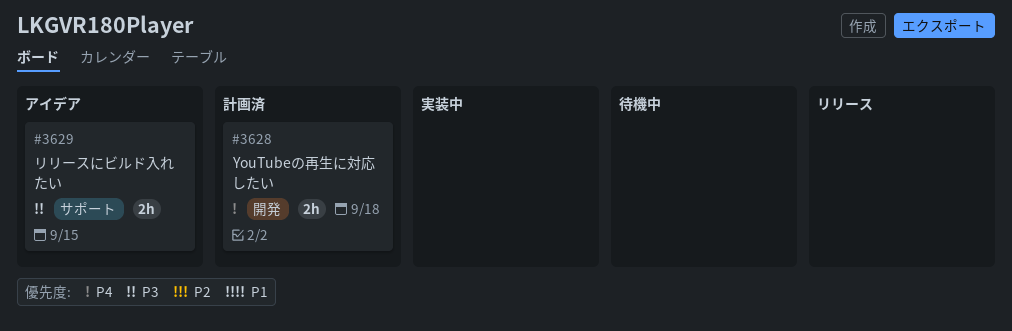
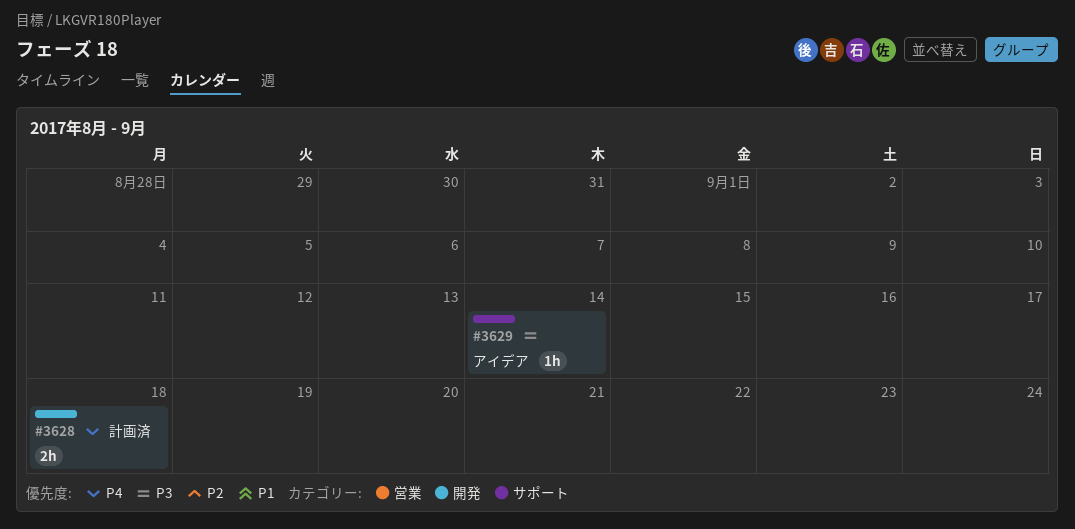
#3629, estimate: 2h -> 1h
#3629, due: Sep 15 -> Sep 14

